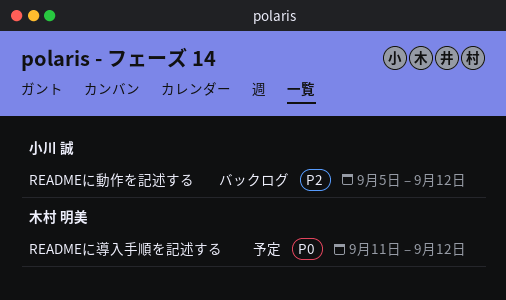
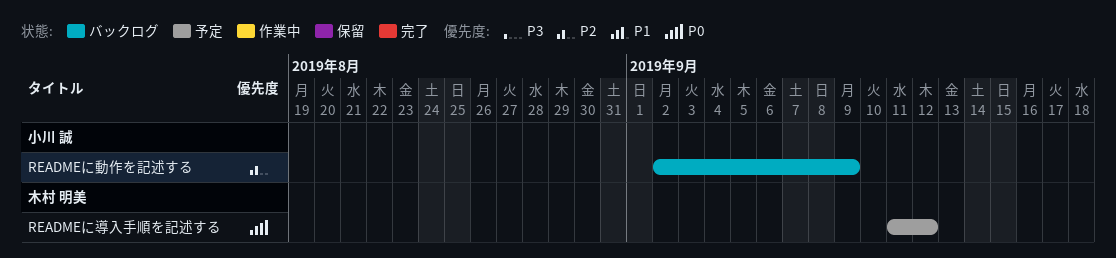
READMEに動作を記述する, start: Sep 5 -> Sep 2
READMEに動作を記述する, due: Sep 12 -> Sep 9

